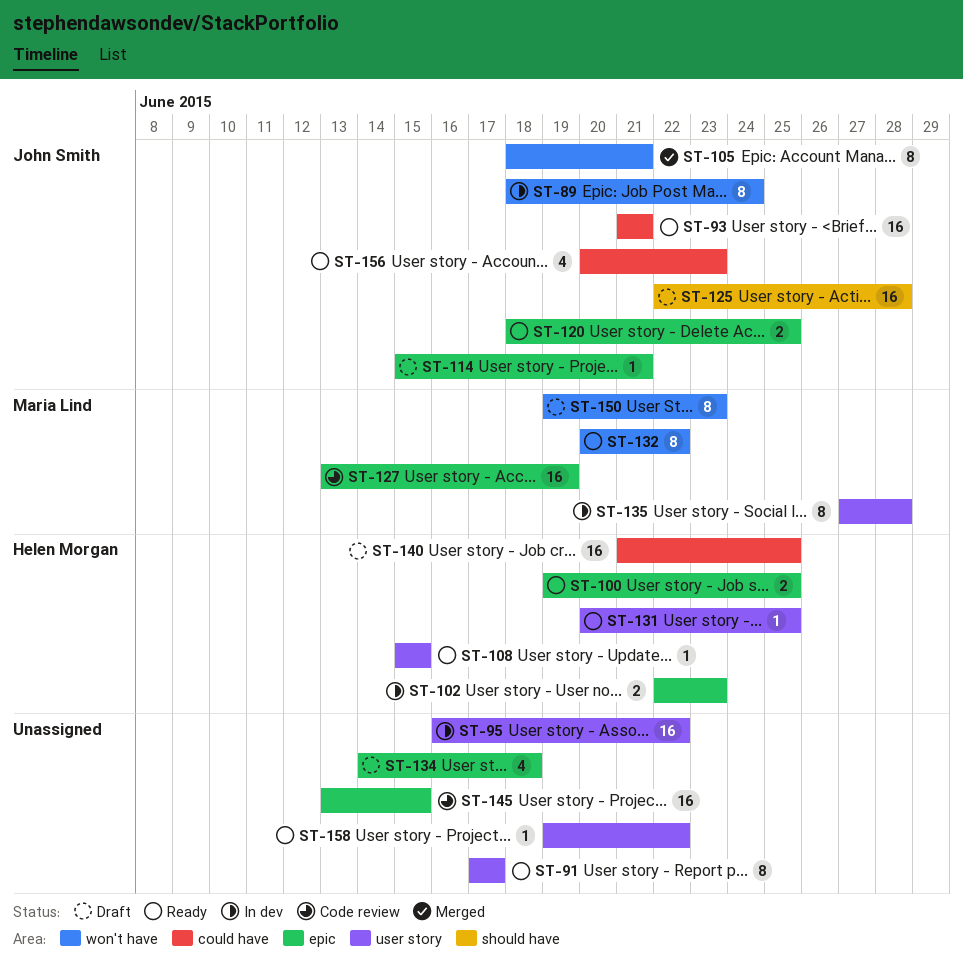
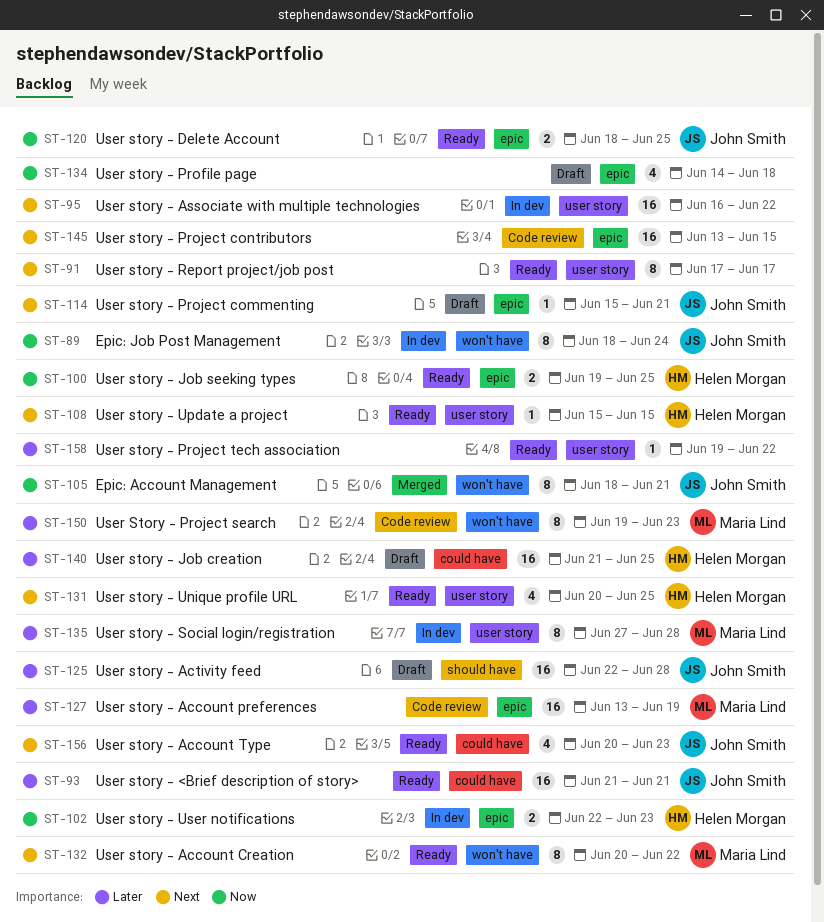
ST-131, estimate: 1 -> 4
ST-150, status: Draft -> Code review

